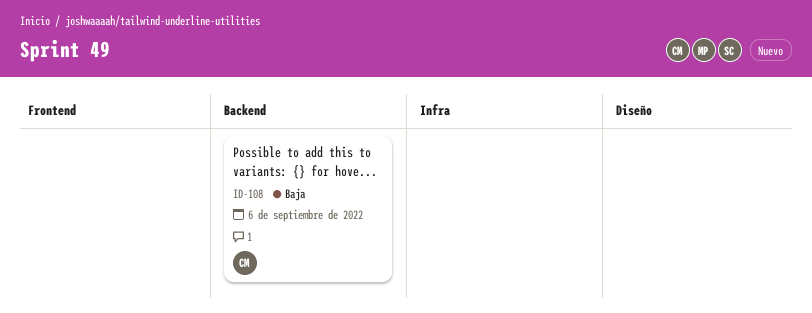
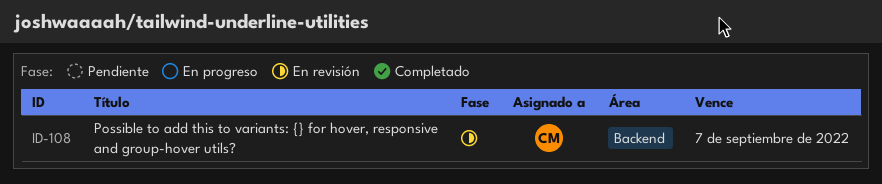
ID-108, due: Sep 6 -> Sep 7

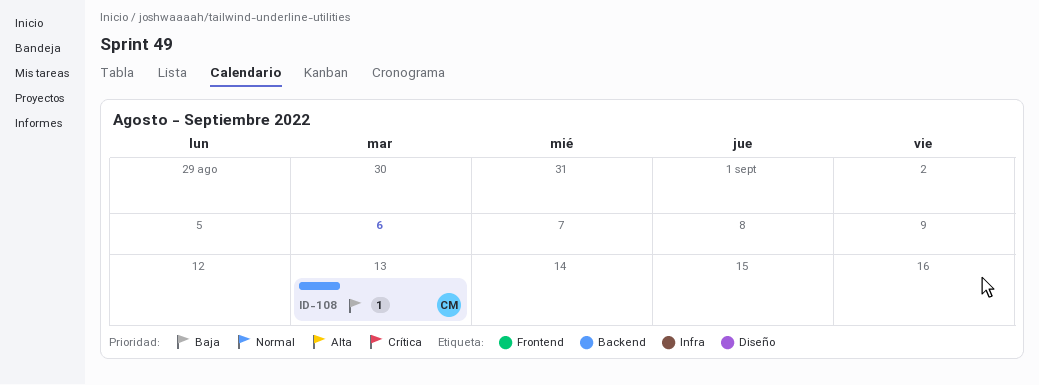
ID-108, due: Sep 7 -> Sep 13

